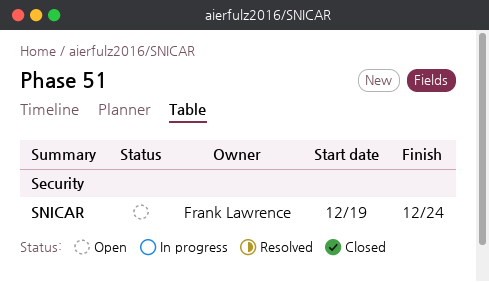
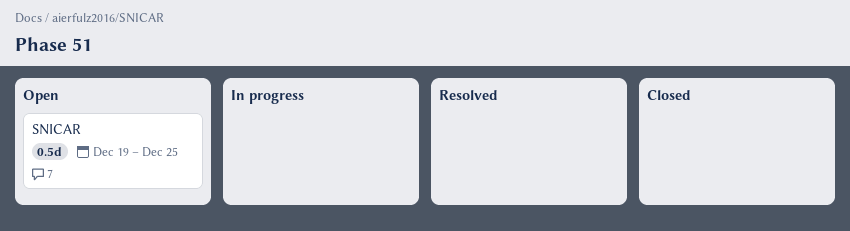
SNICAR, due: Dec 24 -> Dec 25

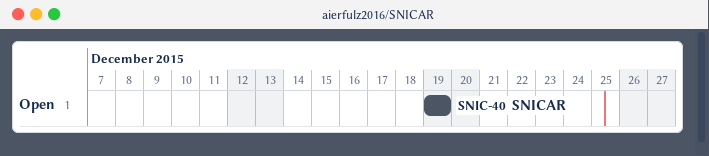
SNICAR, due: Dec 25 -> Dec 19

